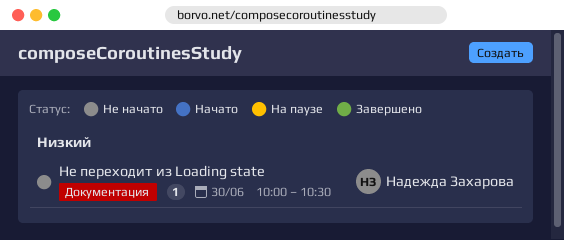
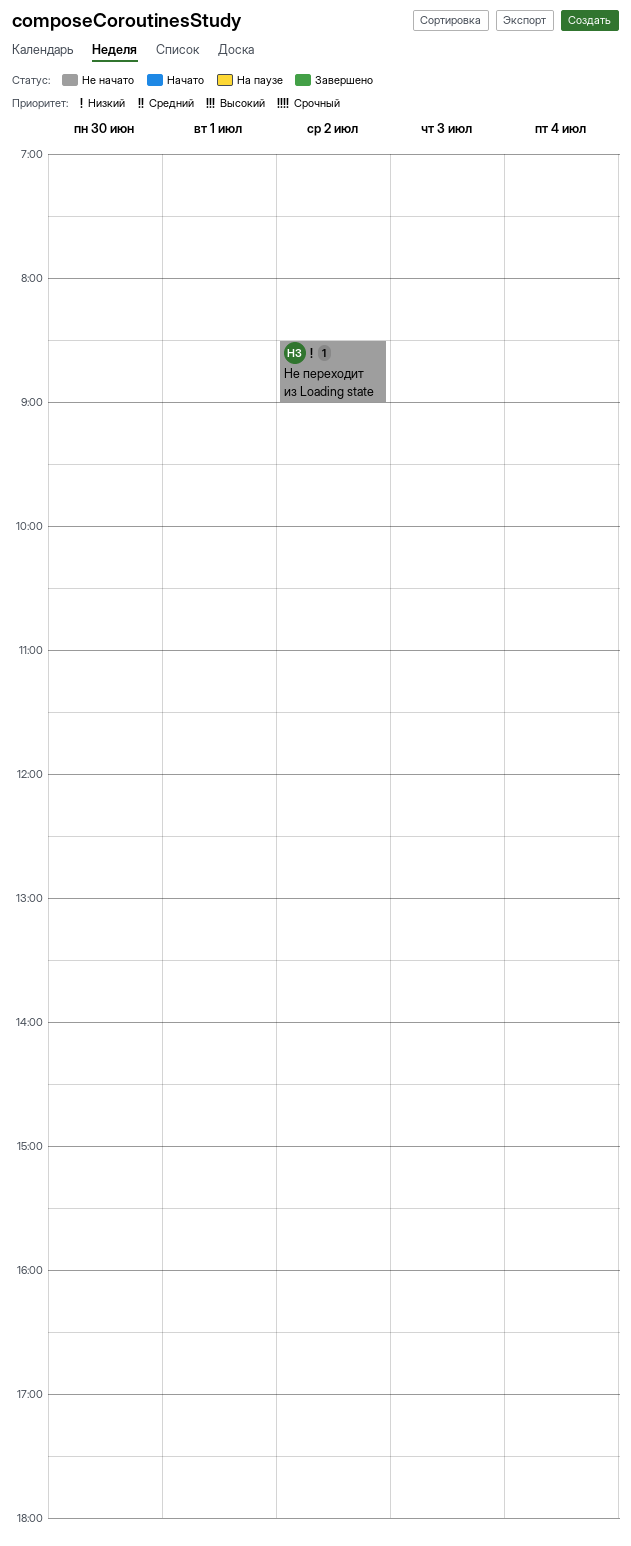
Не переходит из Loading state, day: Jun 30 -> Jul 2
Не переходит из Loading state, begins: 10:00 -> 08:30
Не переходит из Loading state, ends: 10:30 -> 09:00

